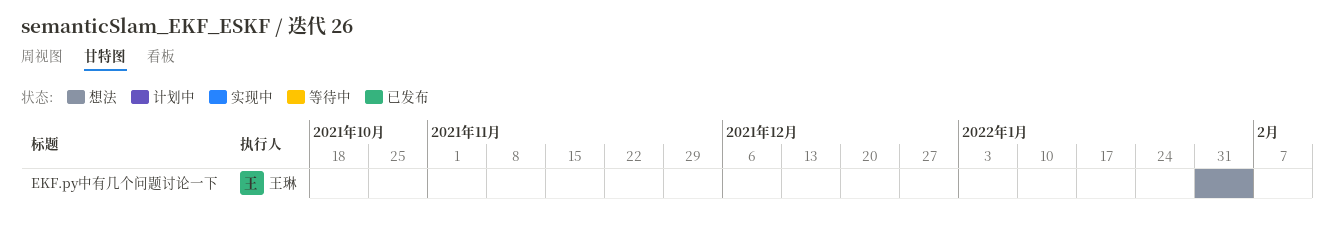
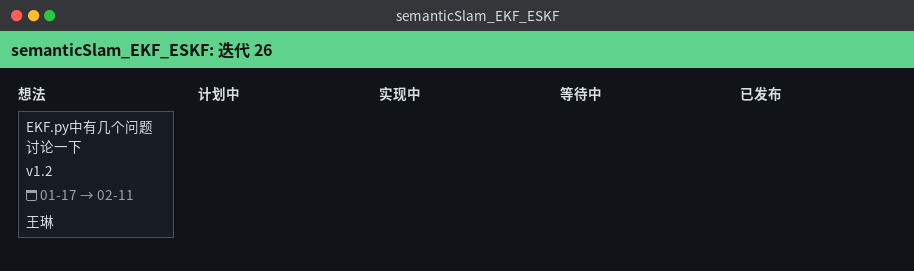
EKF.py中有几个问题讨论一下, start: Jan 31 -> Jan 17
EKF.py中有几个问题讨论一下, due: Feb 4 -> Feb 11

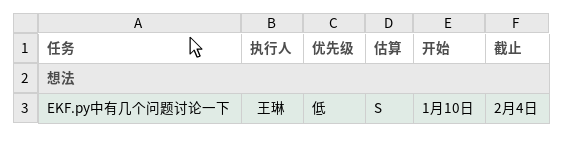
EKF.py中有几个问题讨论一下, start: Jan 17 -> Jan 10
EKF.py中有几个问题讨论一下, due: Feb 11 -> Feb 4

